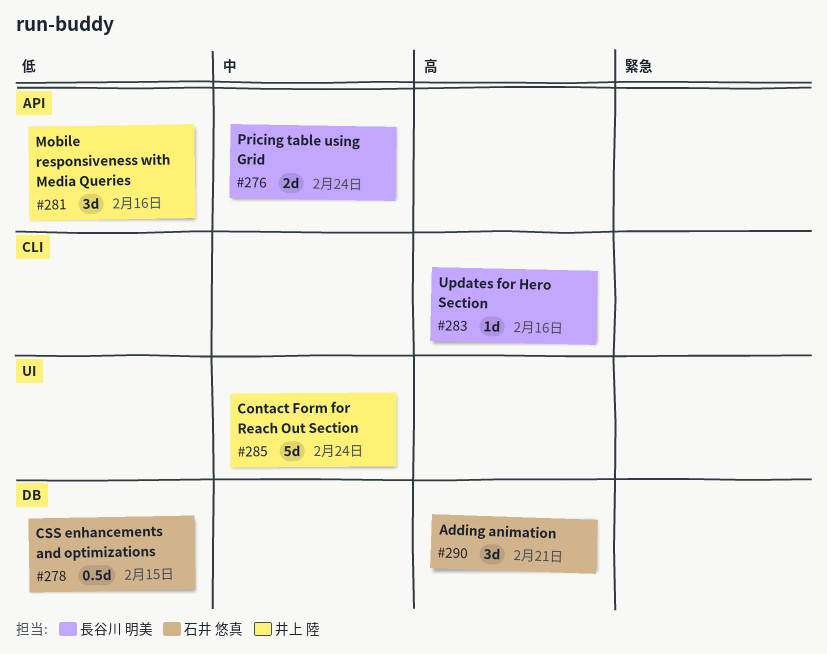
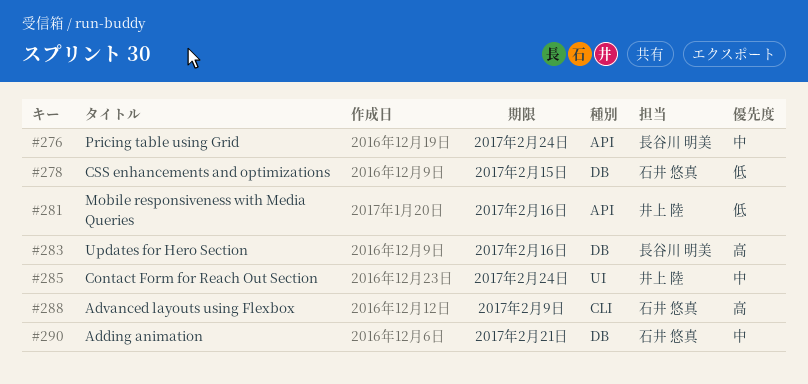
#283, label: CLI -> DB
#288: none -> present
#290, priority: 高 -> 中

